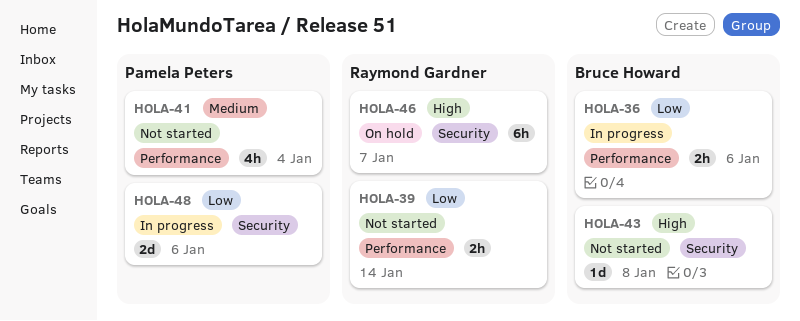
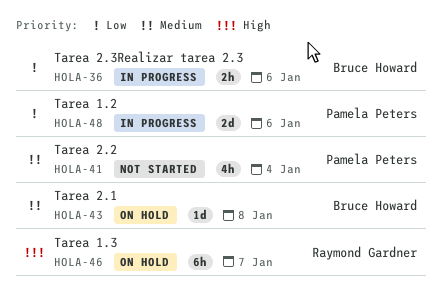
HOLA-39: present -> none
HOLA-43, status: Not started -> On hold
HOLA-43, priority: High -> Medium

